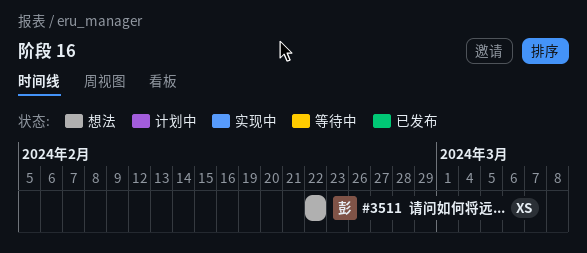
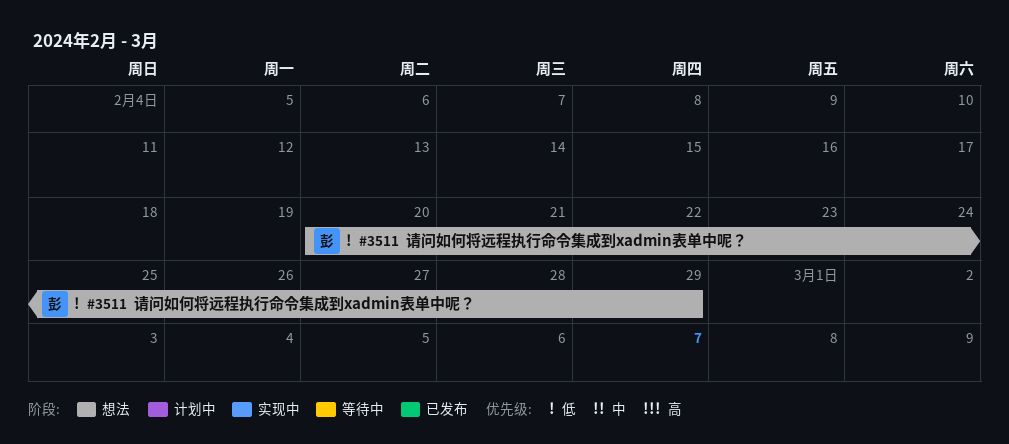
#3511, start: Feb 22 -> Feb 20
#3511, due: Feb 22 -> Feb 29

